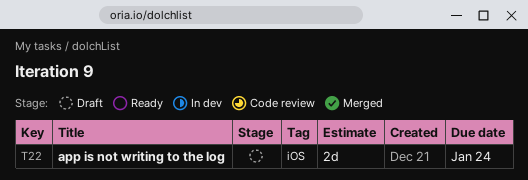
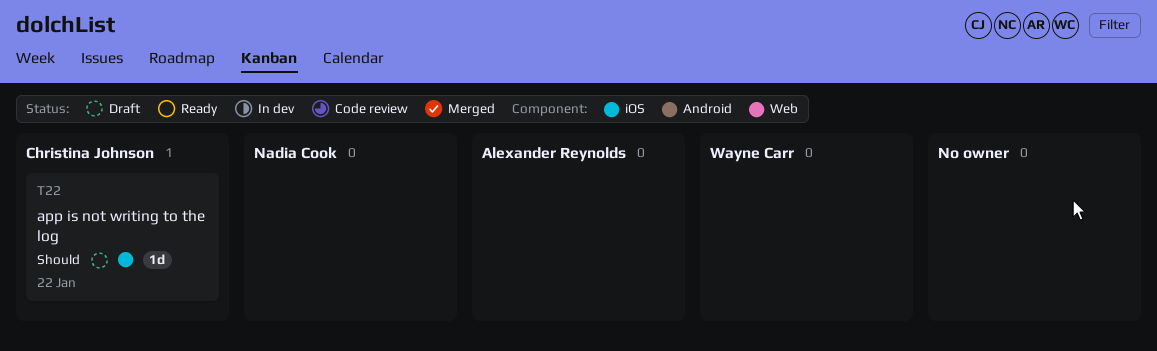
T22, estimate: 2d -> 1d
T22, due: Jan 24 -> Jan 22

